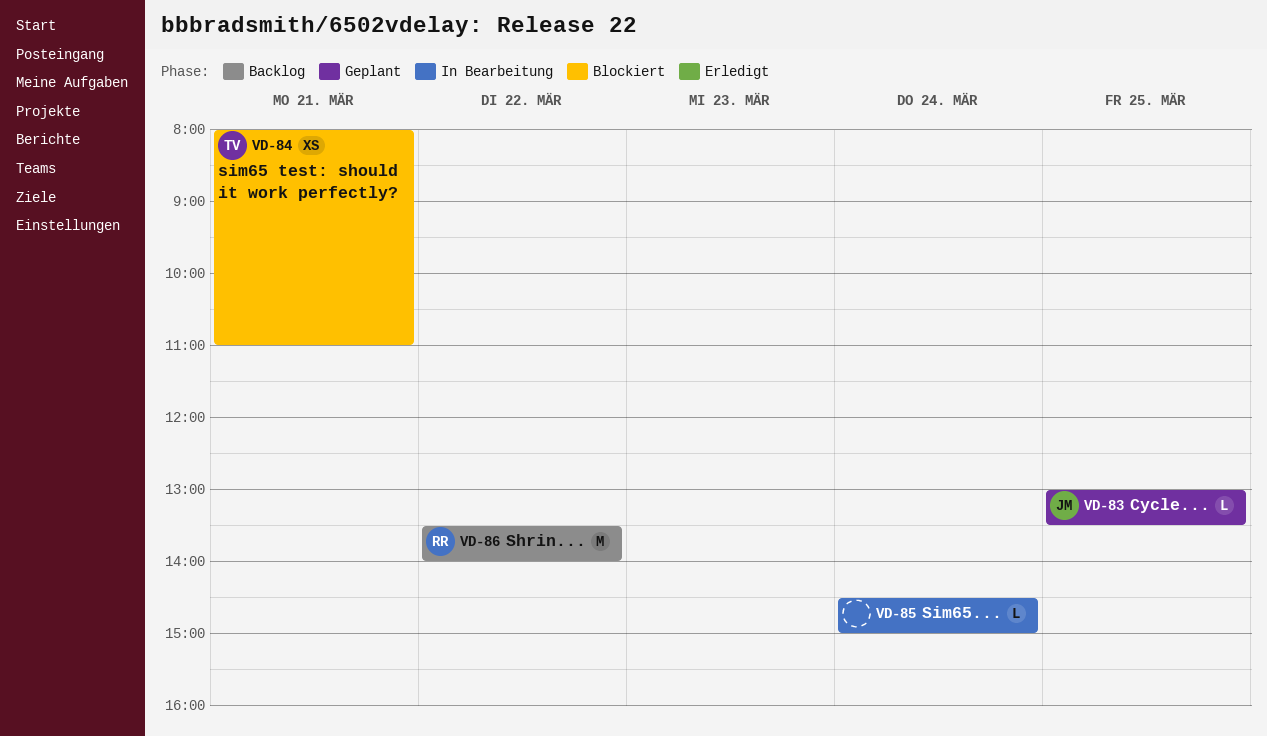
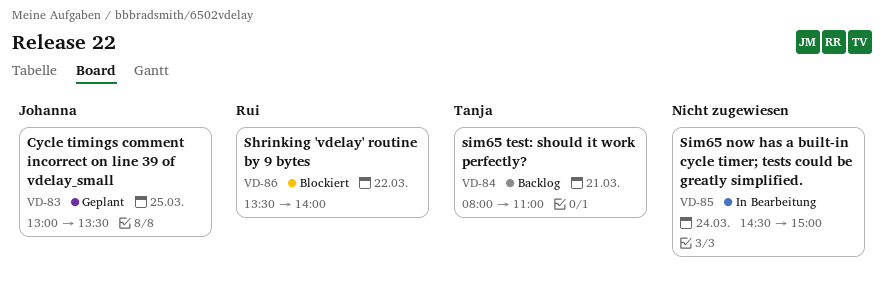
VD-84, status: Blockiert -> Backlog
VD-86, status: Backlog -> Blockiert

